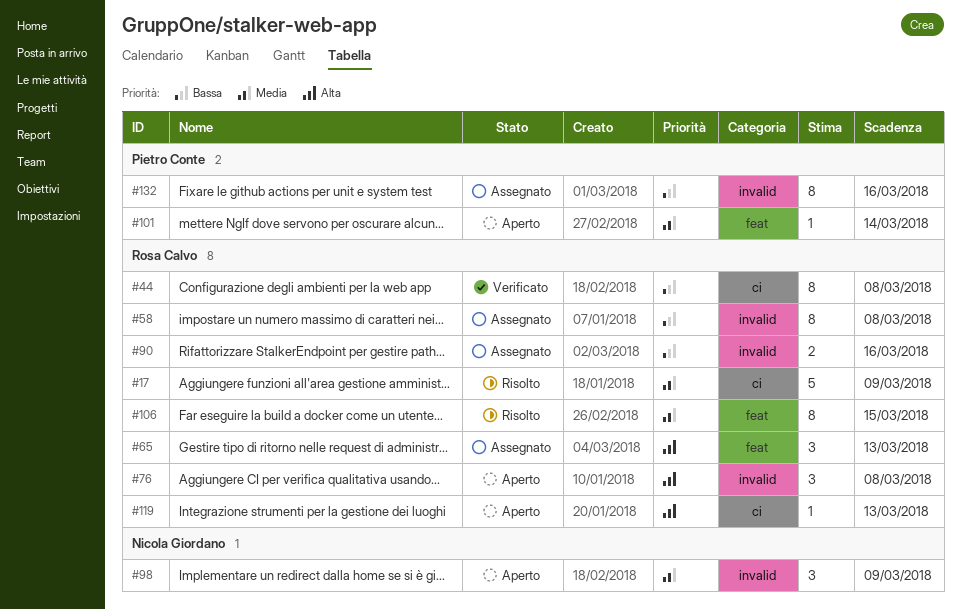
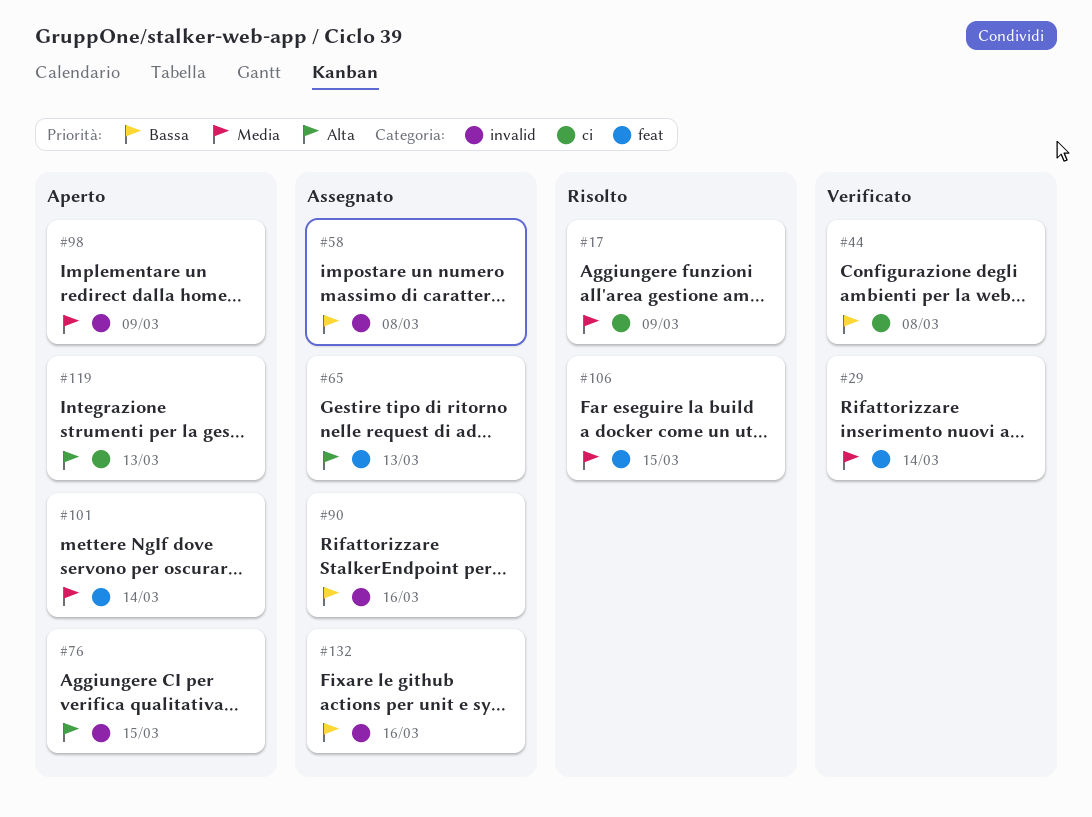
#29: none -> present
#76, due: Mar 8 -> Mar 15

